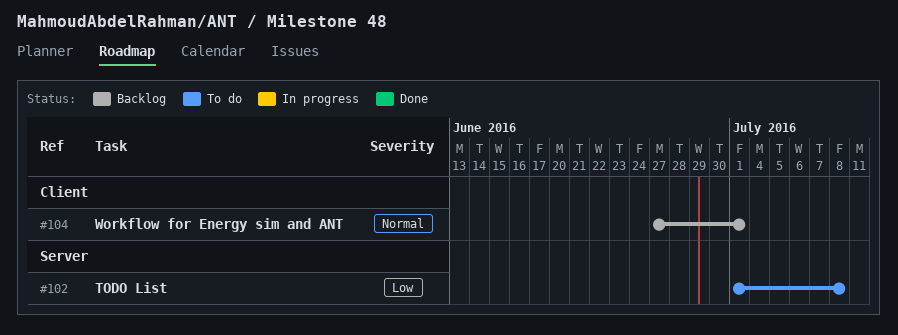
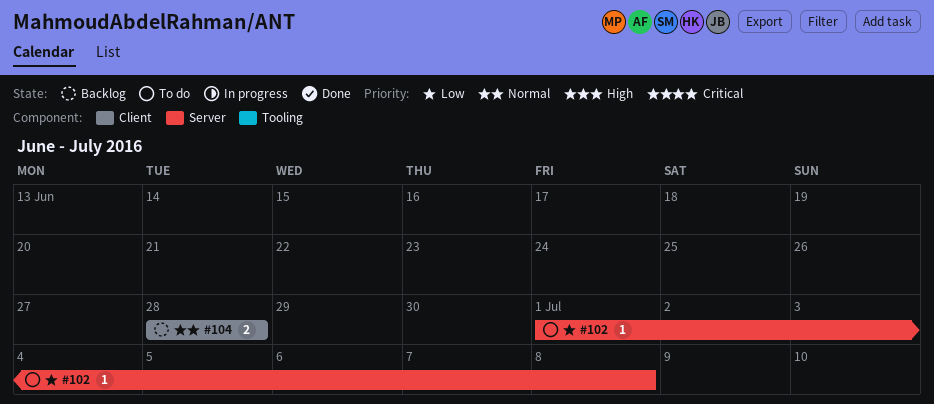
#104, start: Jun 27 -> Jun 28
#104, due: Jul 1 -> Jun 28

